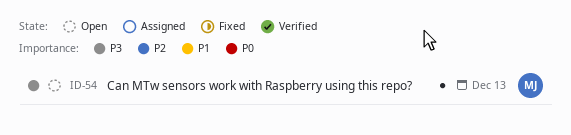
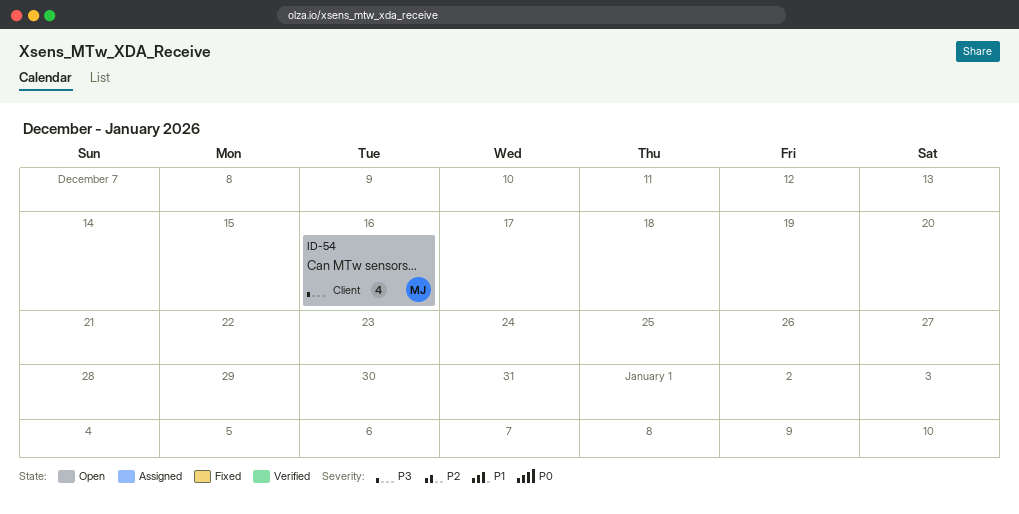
ID-54, estimate: 1 -> 4
ID-54, due: Dec 13 -> Dec 16

